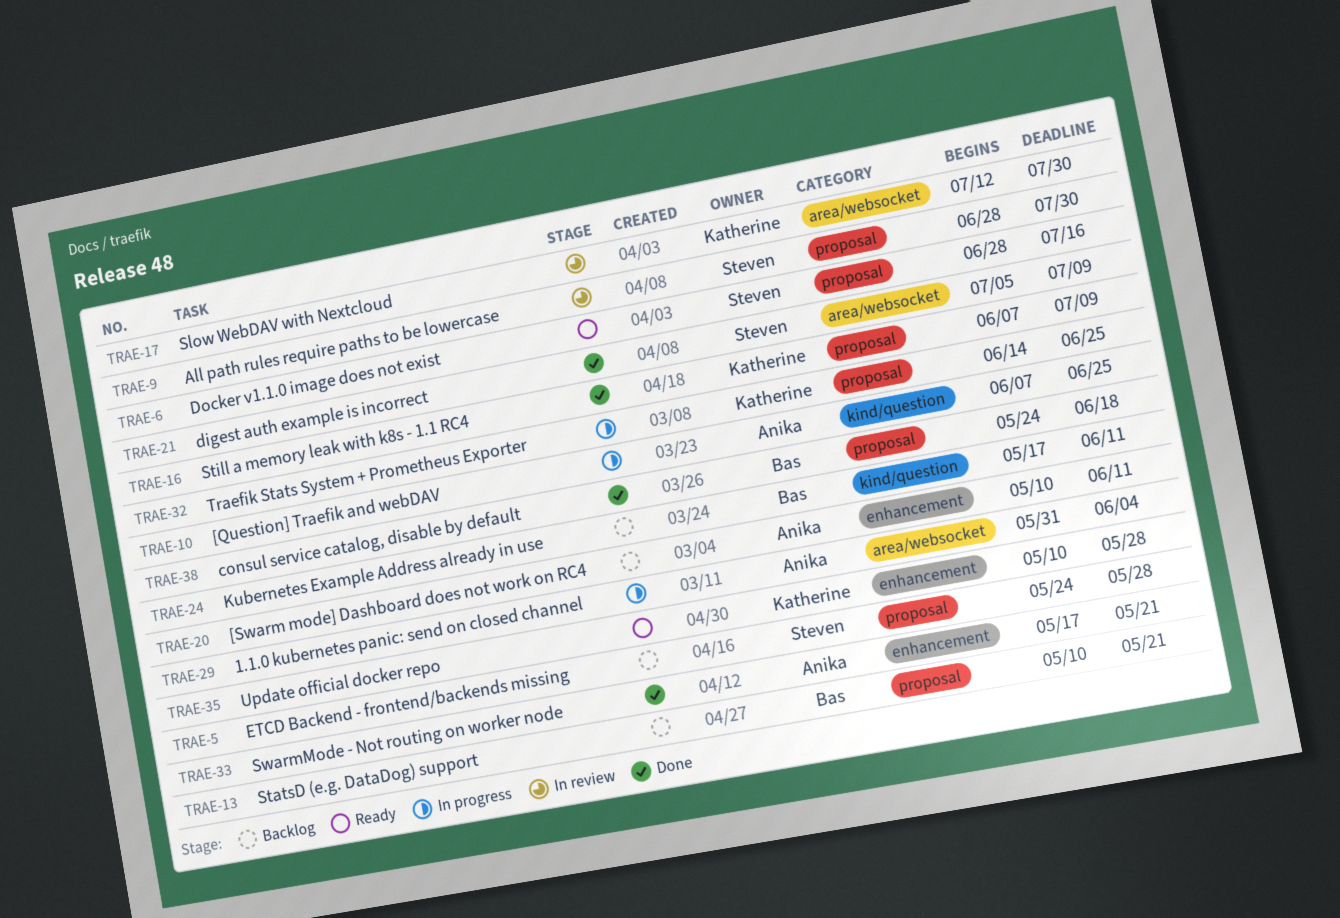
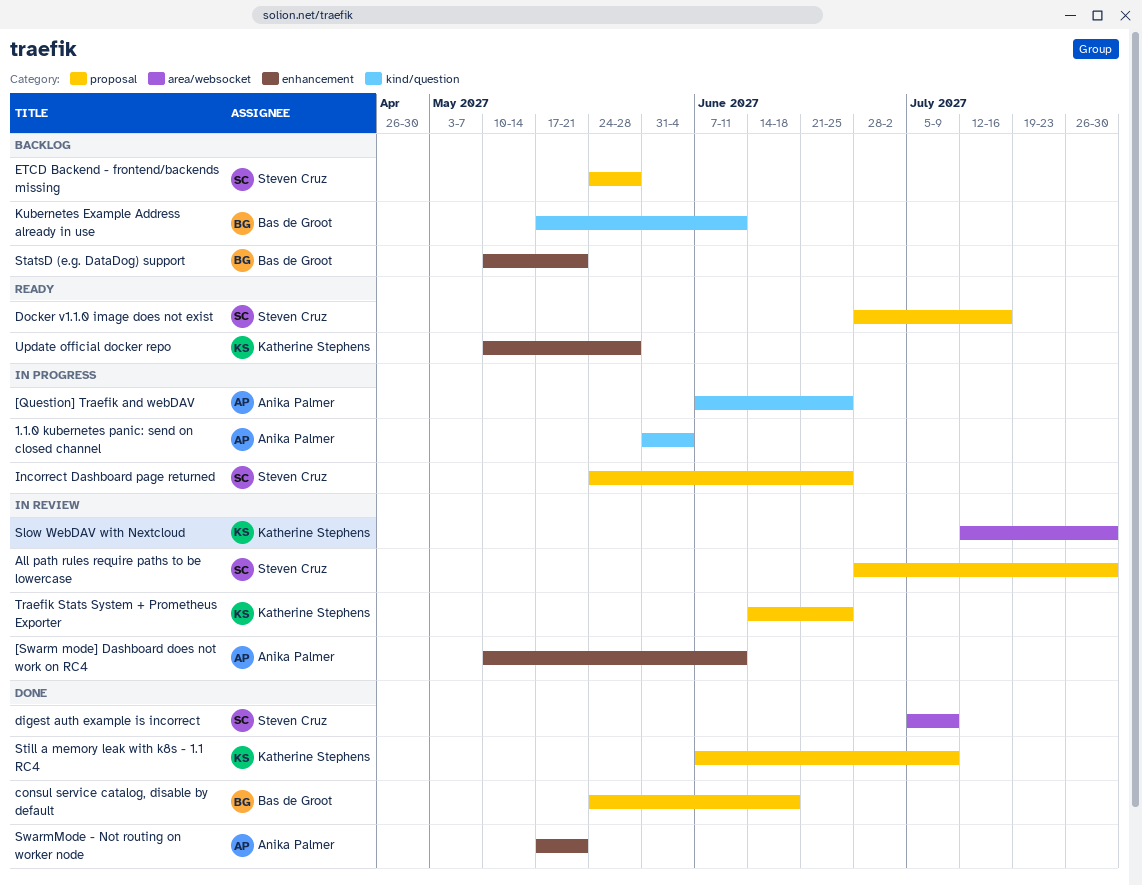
1.1.0 kubernetes panic: send on closed channel, label: area/websocket -> kind/question
[Swarm mode] Dashboard does not work on RC4, status: Backlog -> In review
Incorrect Dashboard page returned: none -> present
StatsD (e.g. DataDog) support, label: proposal -> enhancement
Traefik Stats System + Prometheus Exporter, status: In progress -> In review

